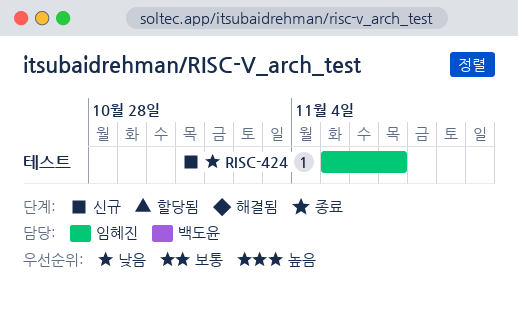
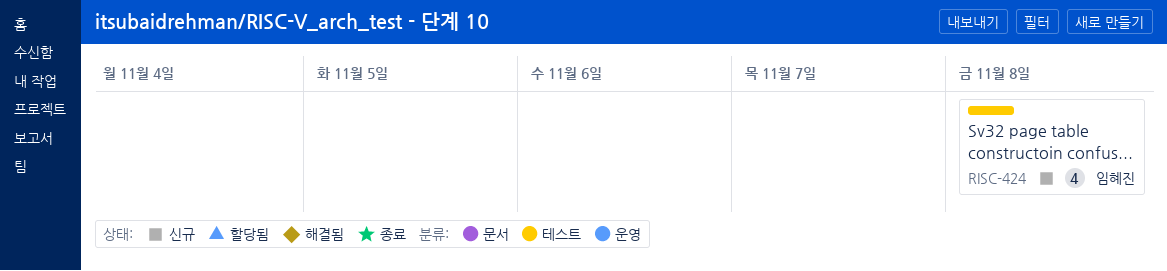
RISC-424, estimate: 1 -> 4
RISC-424, due: Nov 7 -> Nov 8

